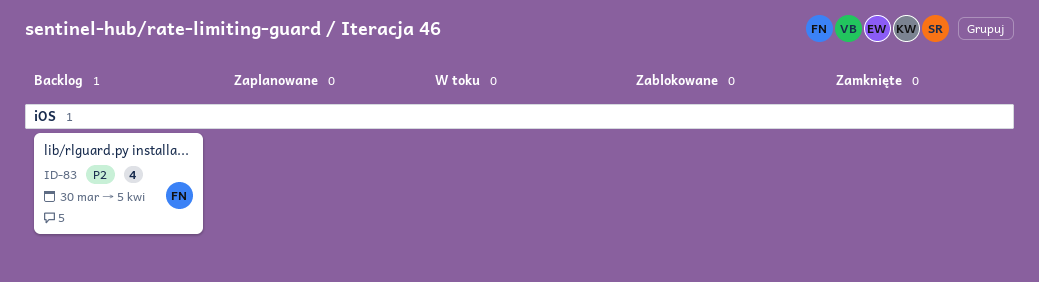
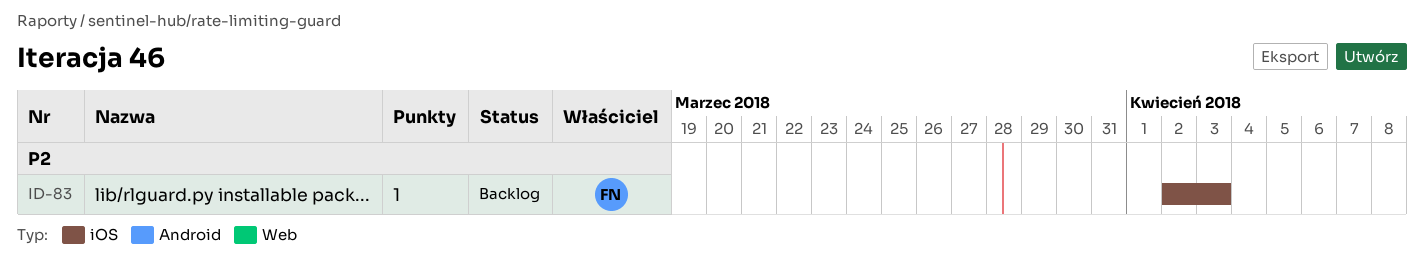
ID-83, estimate: 4 -> 1
ID-83, start: Mar 30 -> Apr 2
ID-83, due: Apr 5 -> Apr 3

